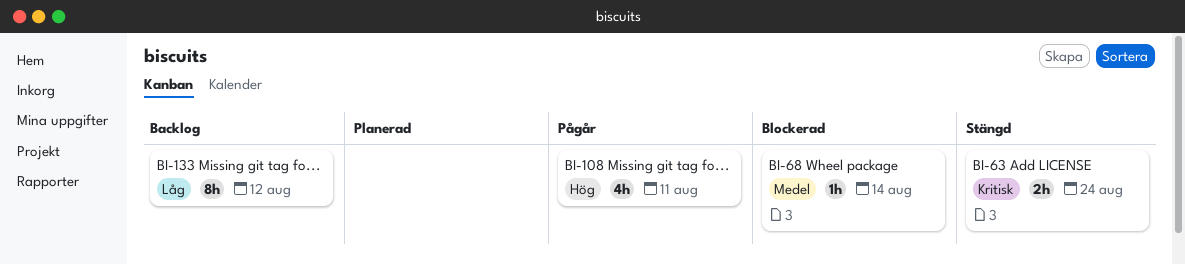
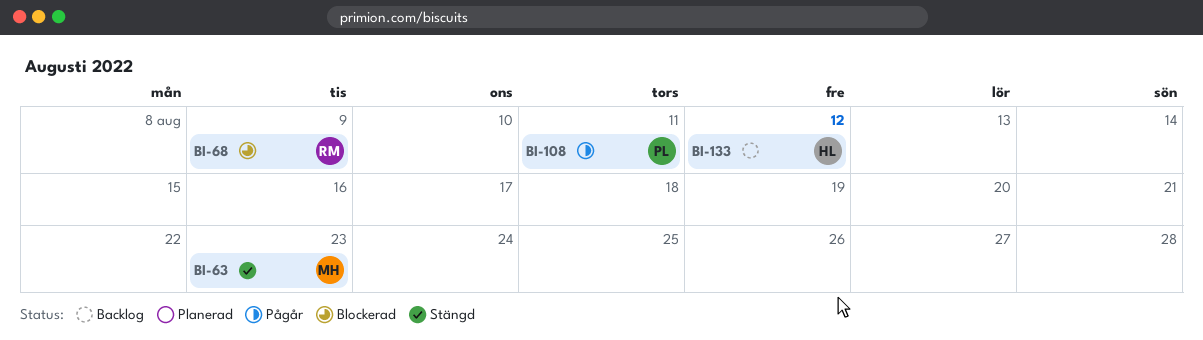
BI-63, due: Aug 24 -> Aug 23
BI-68, due: Aug 14 -> Aug 9

